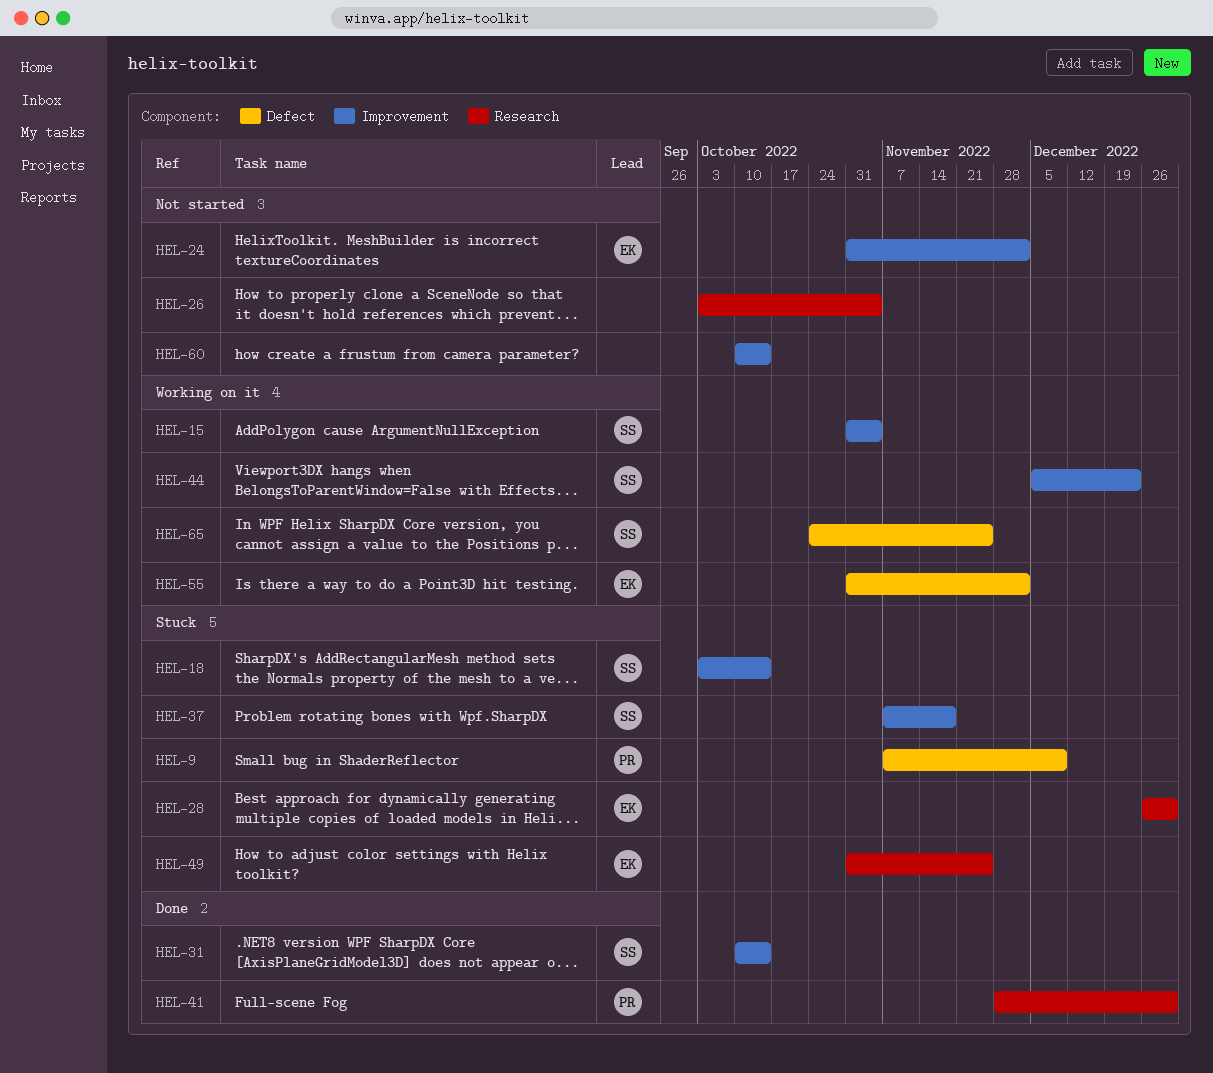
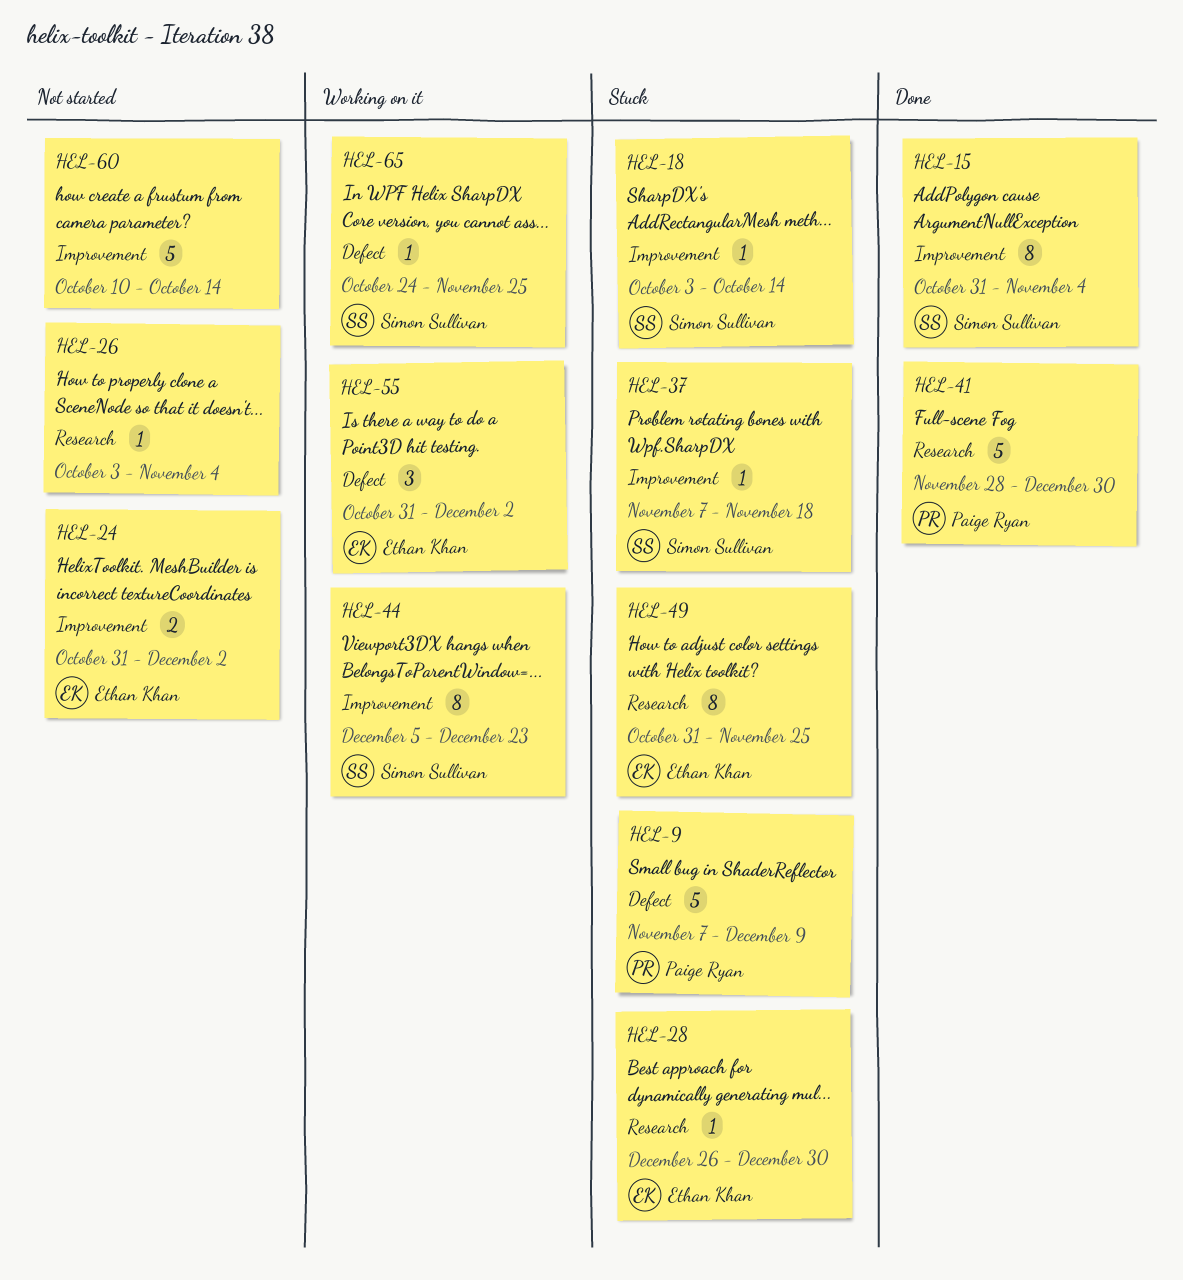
HEL-15, status: Working on it -> Done
HEL-31: present -> none

